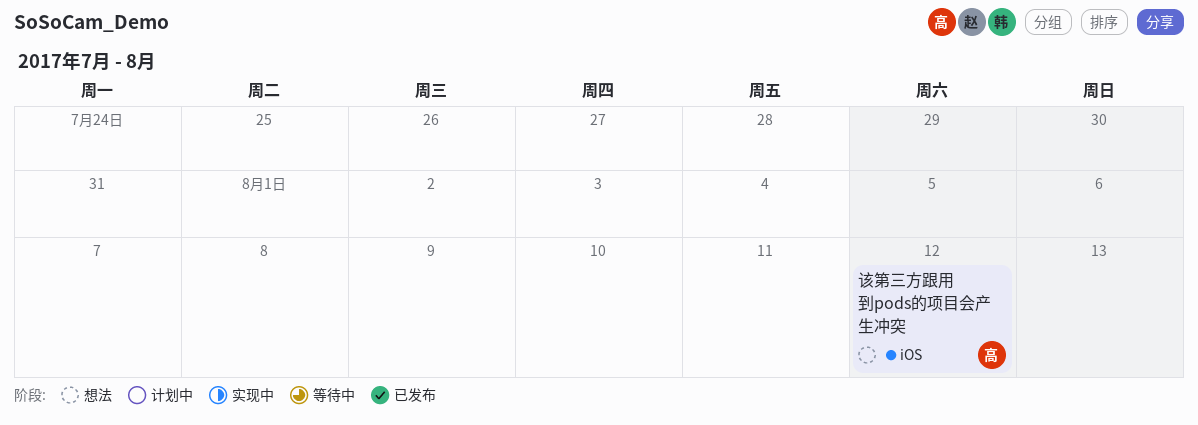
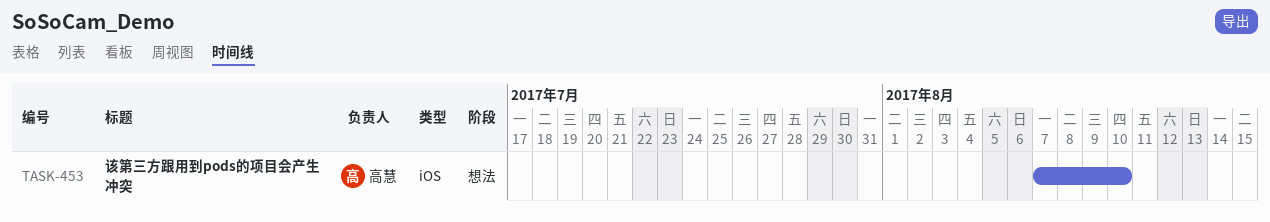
该第三方跟用到pods的项目会产生冲突, due: Aug 12 -> Aug 10

